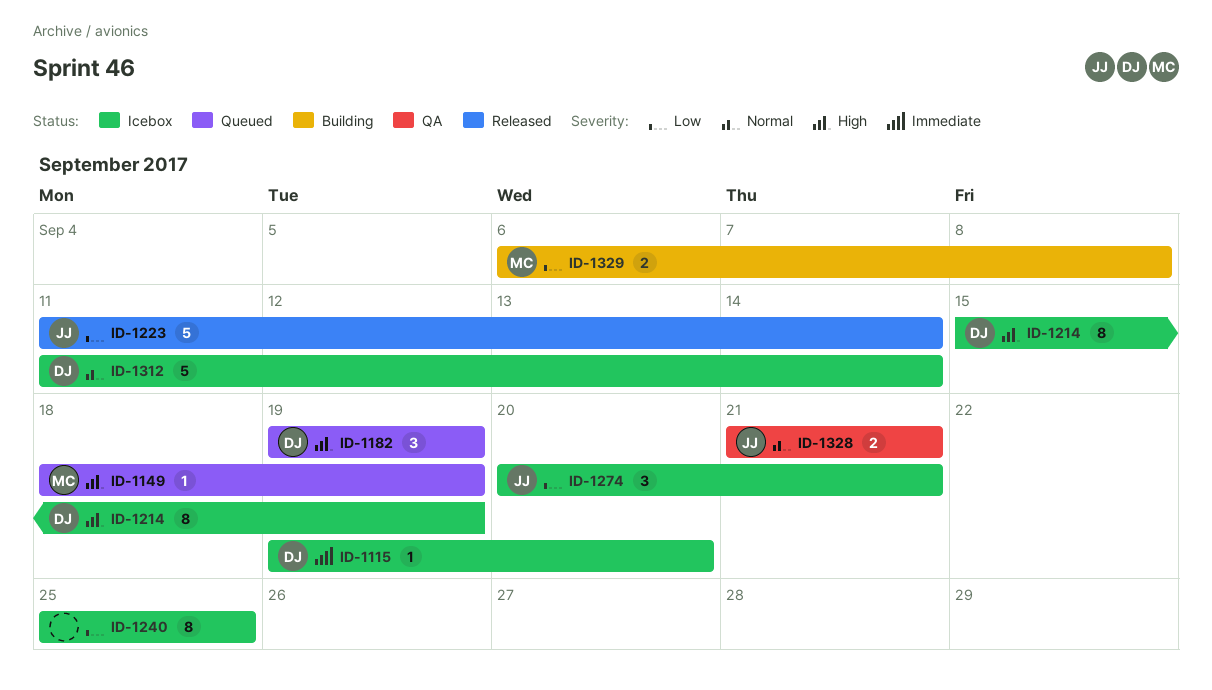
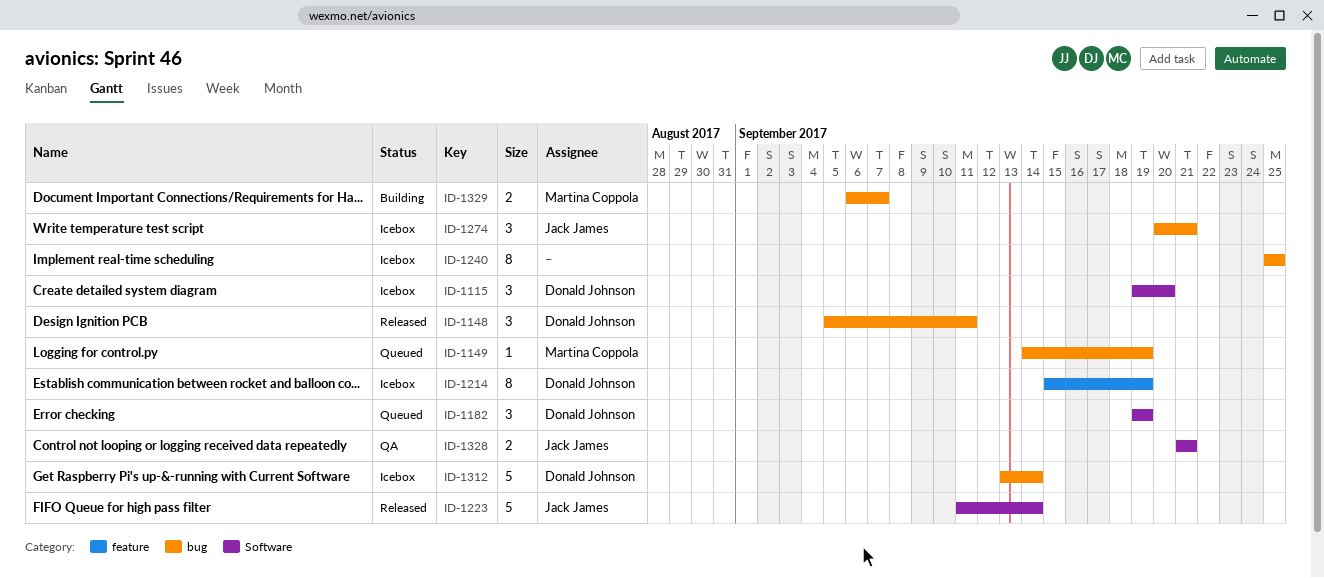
ID-1115, estimate: 1 -> 3
ID-1148: none -> present
ID-1149, start: Sep 18 -> Sep 14
ID-1312, start: Sep 11 -> Sep 13
ID-1329, due: Sep 8 -> Sep 7

